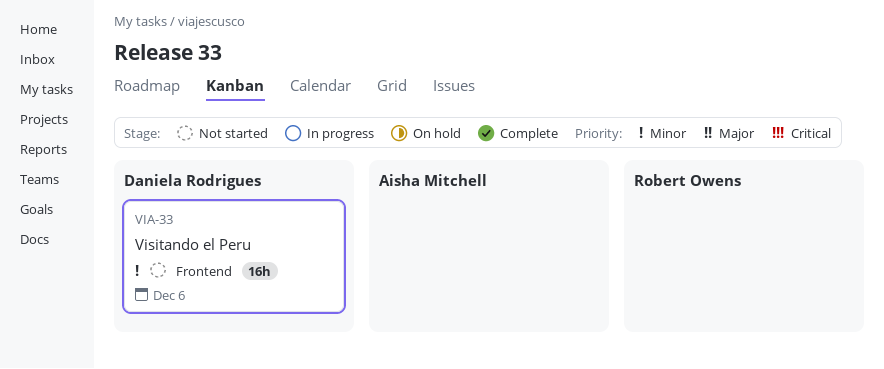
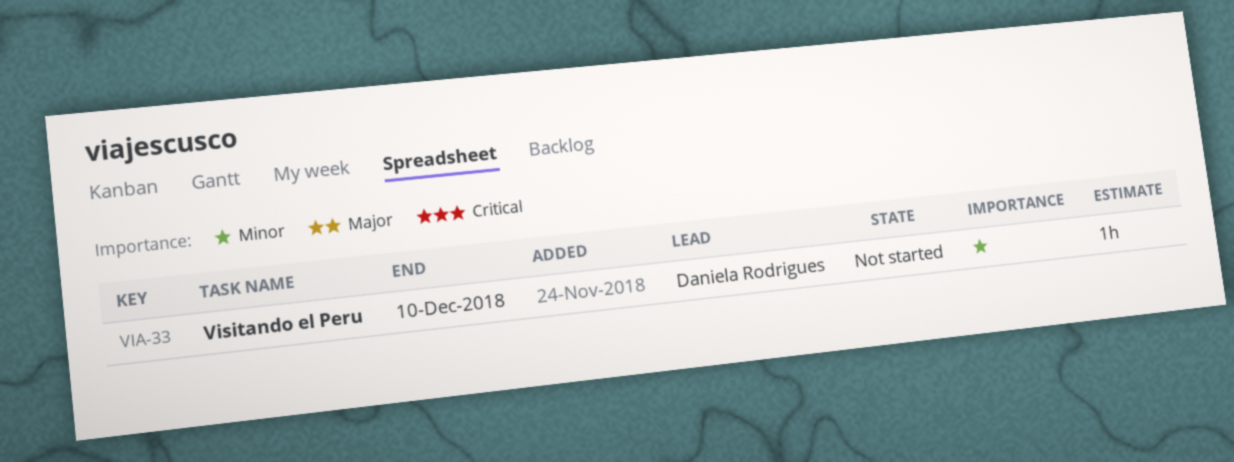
VIA-33, estimate: 16h -> 1h
VIA-33, due: Dec 6 -> Dec 10

